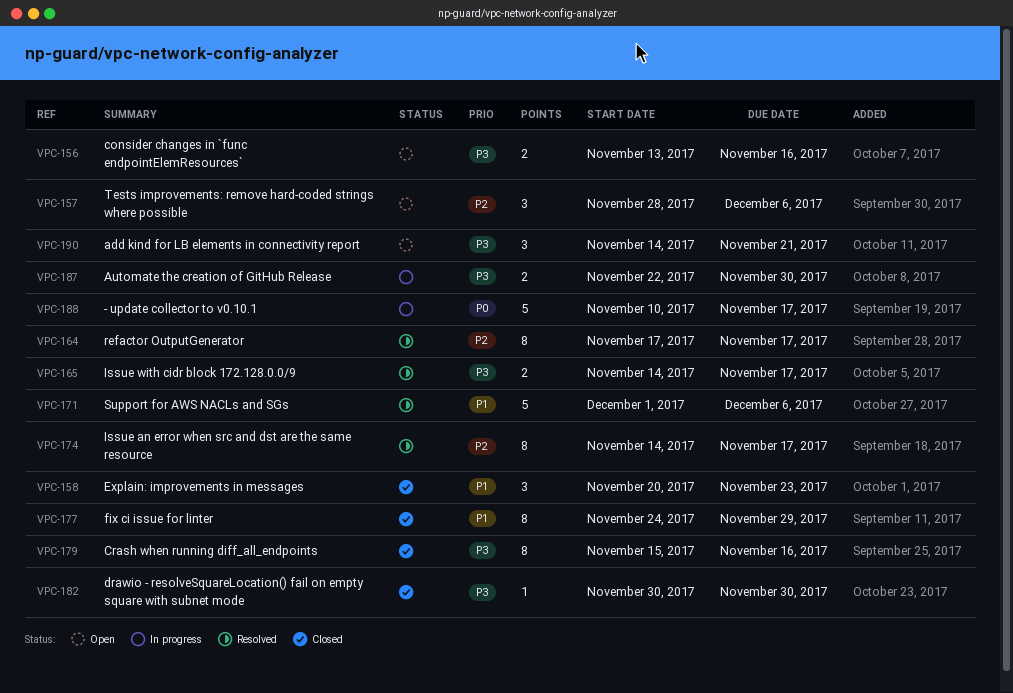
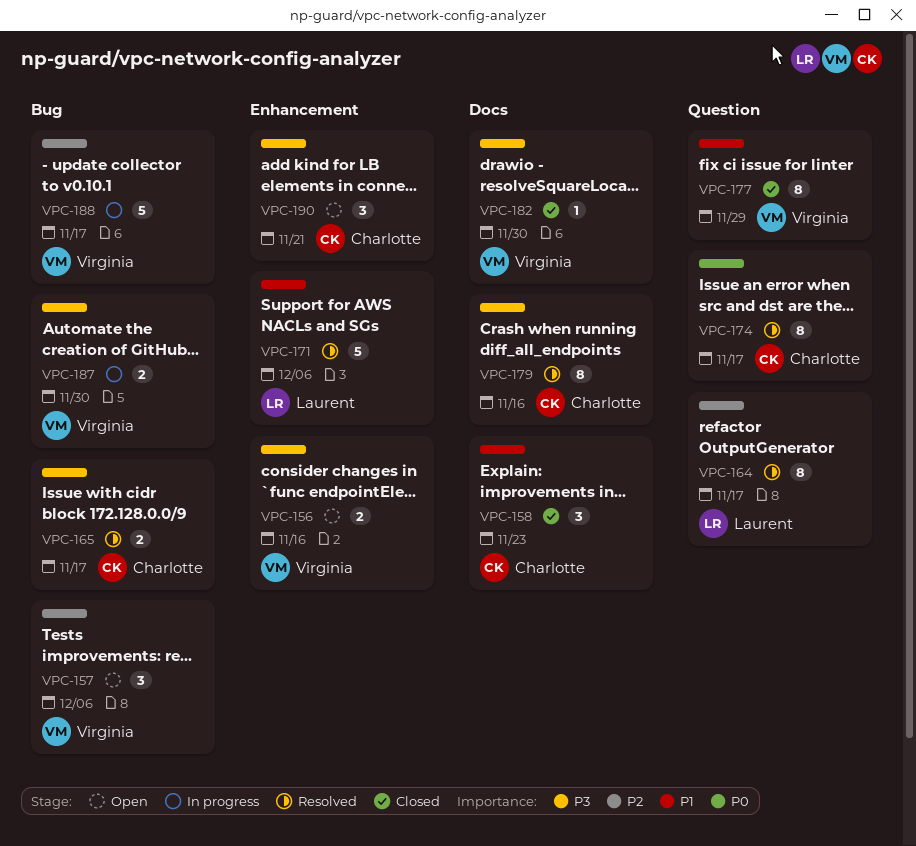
VPC-174, priority: P2 -> P0
VPC-179, status: Closed -> Resolved
VPC-188, priority: P0 -> P2

